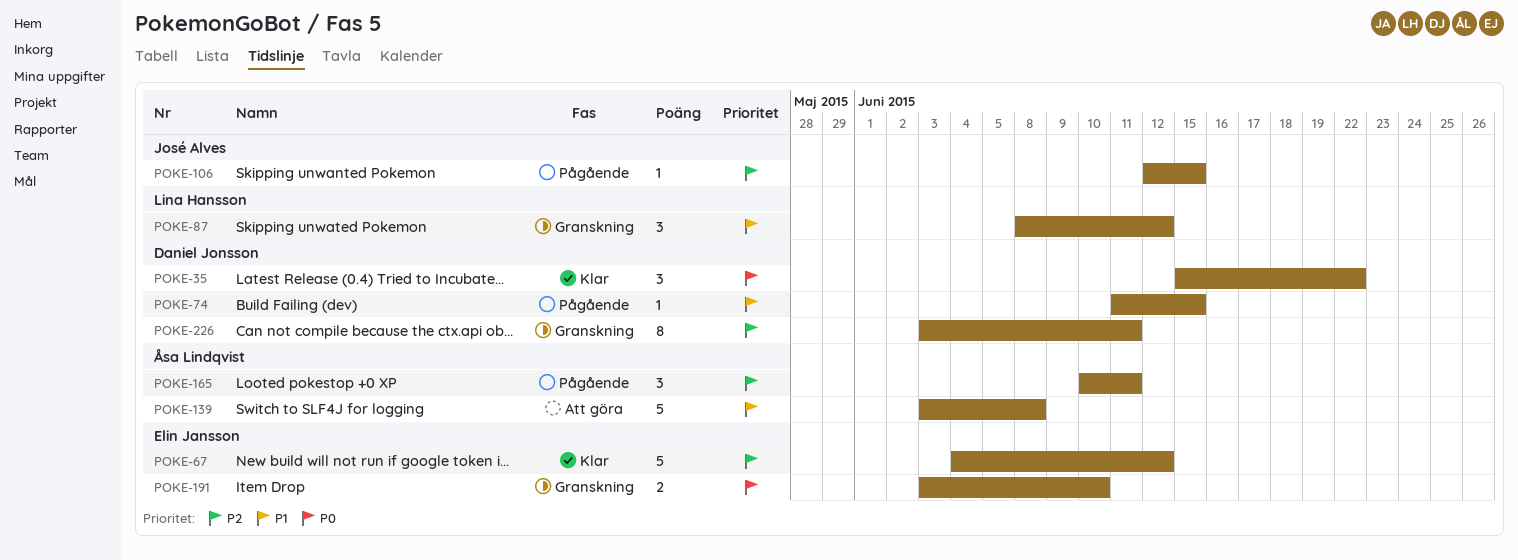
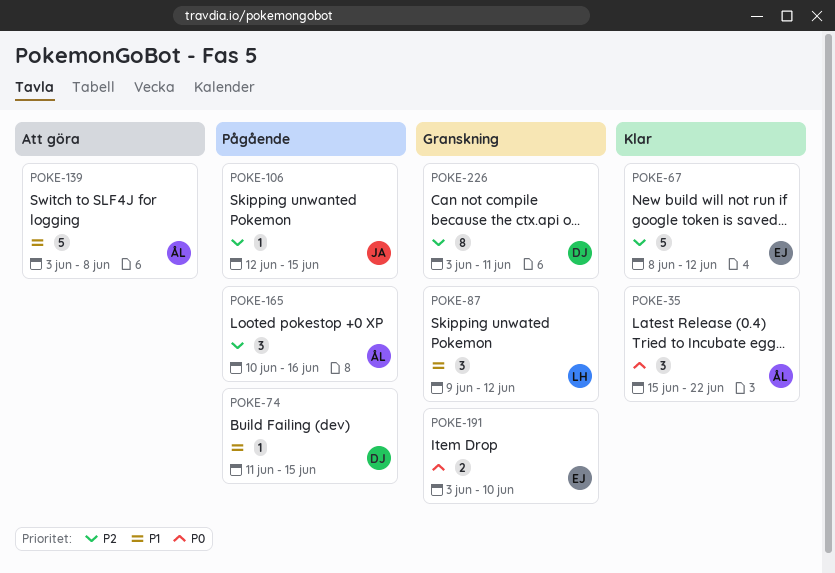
POKE-35, owner: Daniel Jonsson -> Åsa Lindqvist
POKE-67, start: Jun 4 -> Jun 8
POKE-87, start: Jun 8 -> Jun 9
POKE-165, due: Jun 11 -> Jun 16

